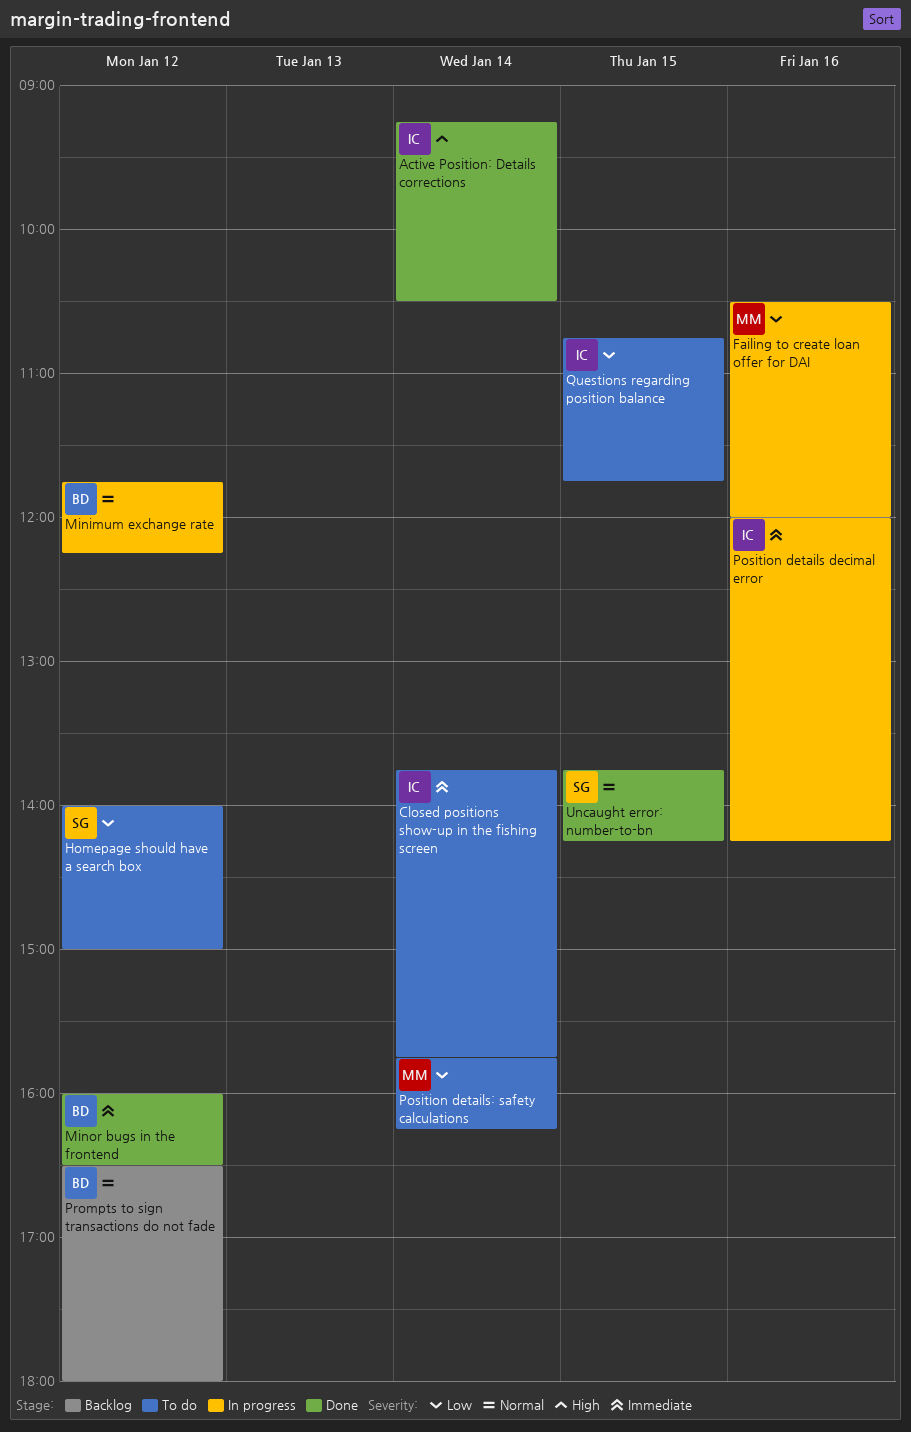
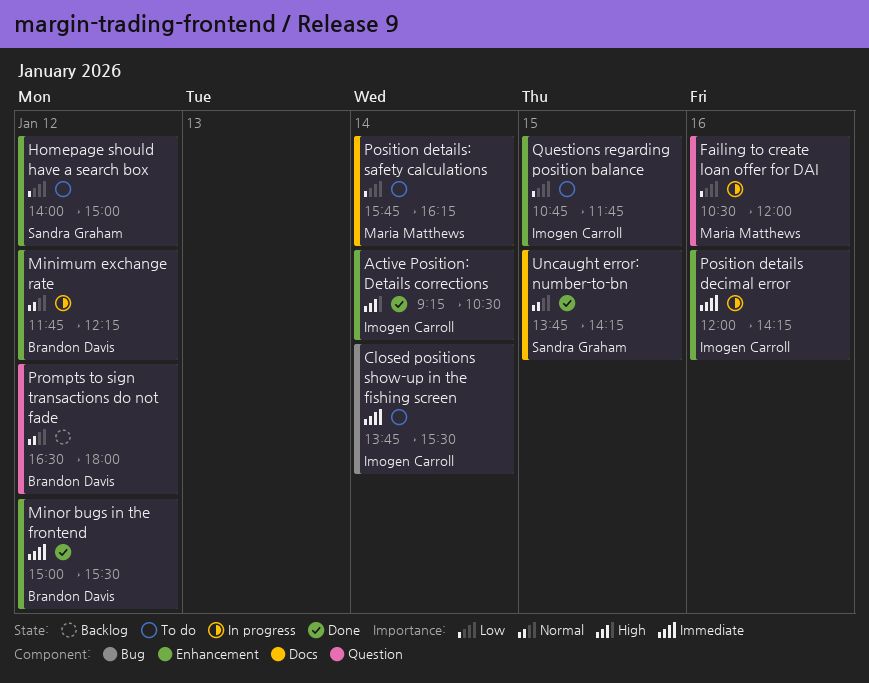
Closed positions show-up in the fishing screen, ends: 15:45 -> 15:30
Minor bugs in the frontend, begins: 16:00 -> 15:00
Minor bugs in the frontend, ends: 16:30 -> 15:30

